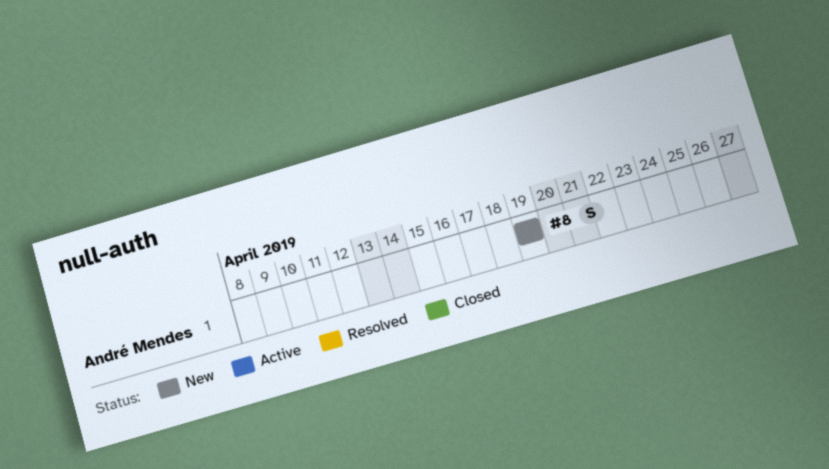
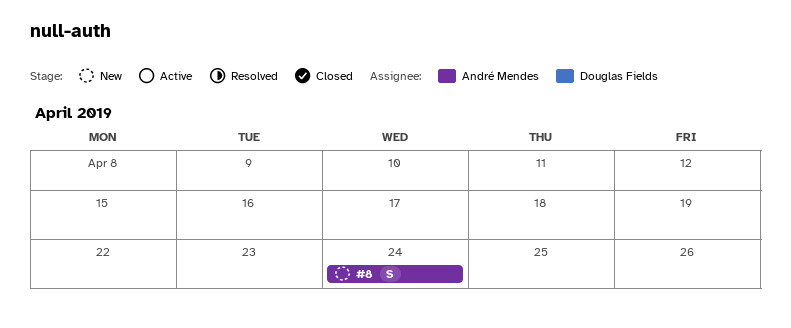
#8, start: Apr 19 -> Apr 24
#8, due: Apr 19 -> Apr 24

